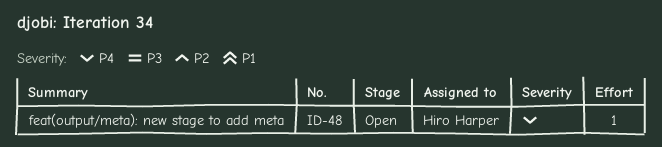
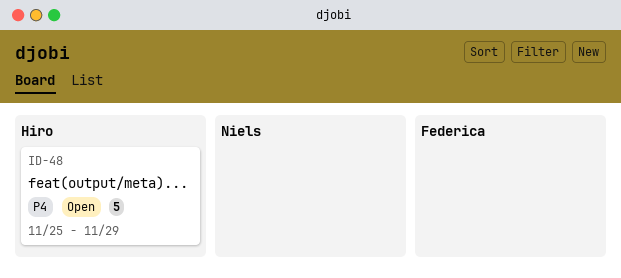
ID-48, estimate: 1 -> 5

